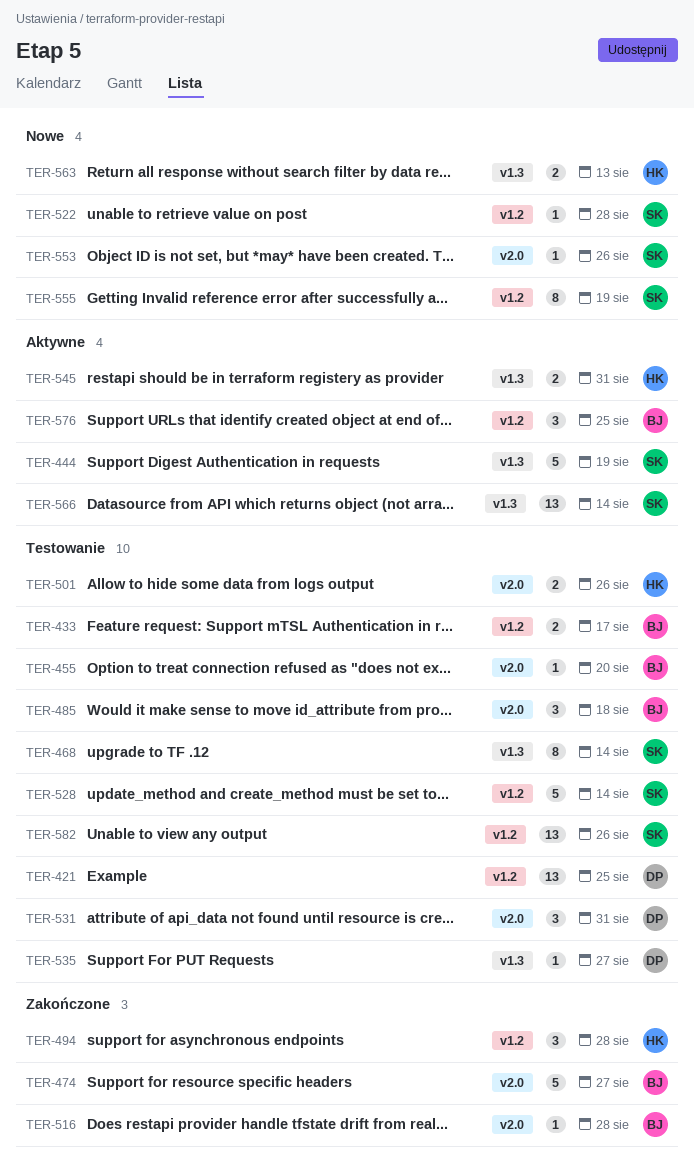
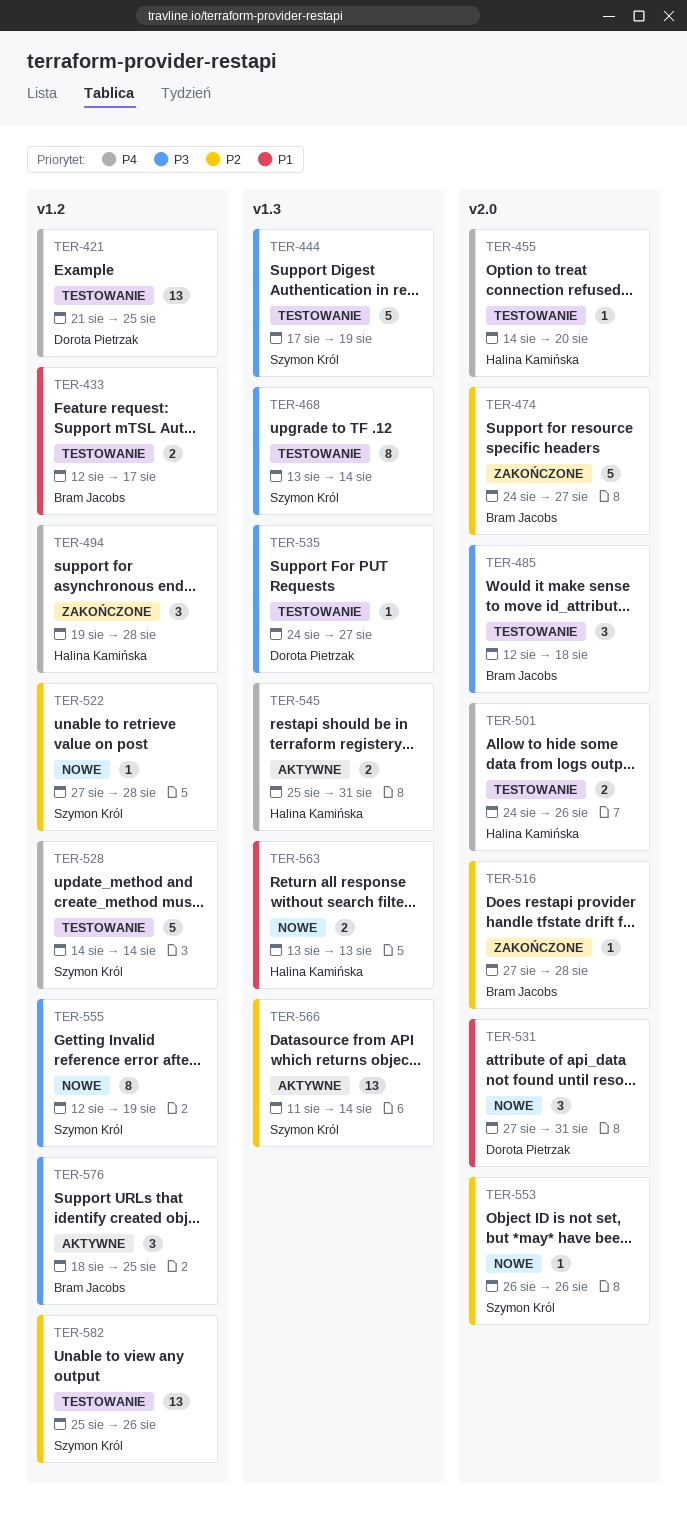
TER-444, status: Aktywne -> Testowanie
TER-455, owner: Bram Jacobs -> Halina Kamińska
TER-531, status: Testowanie -> Nowe

